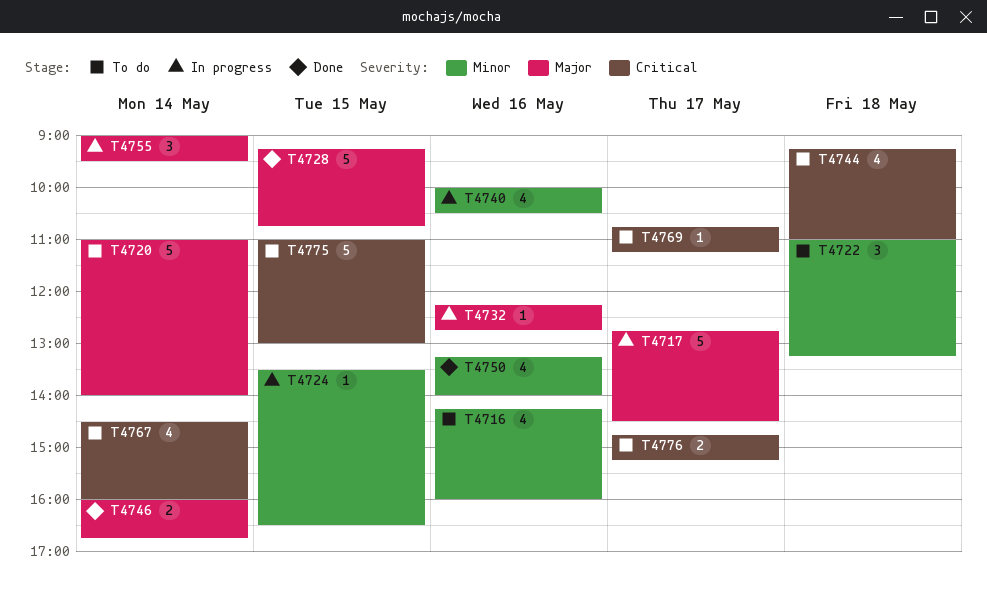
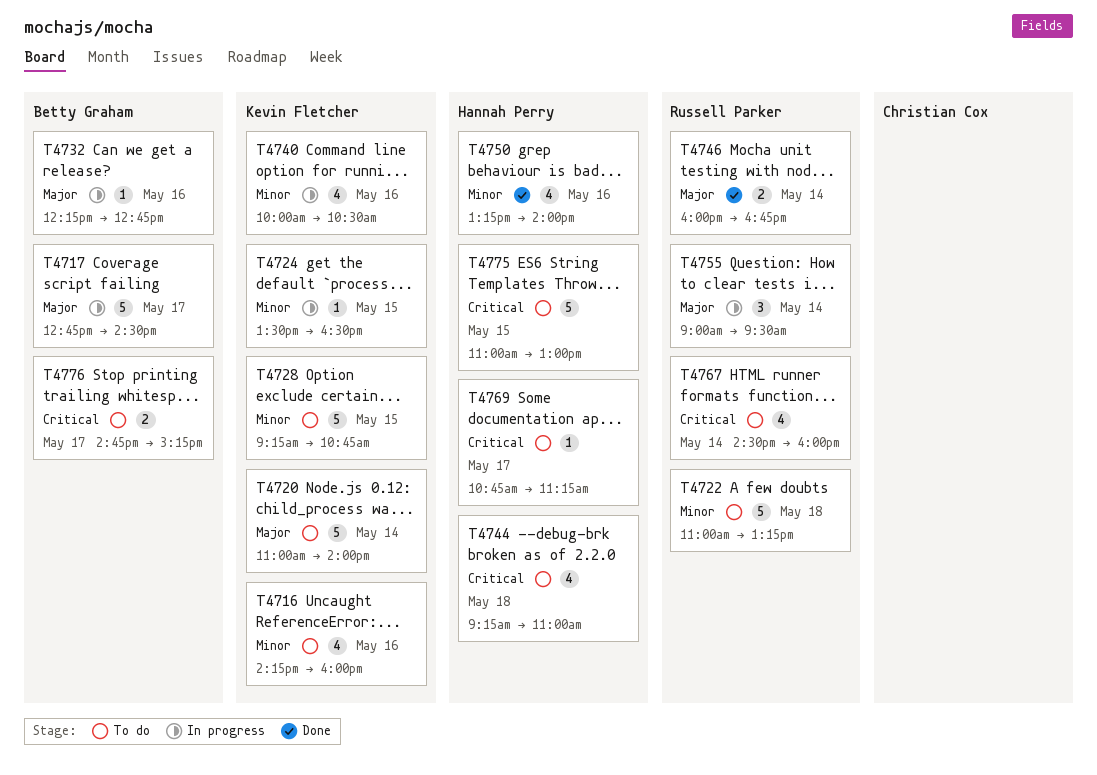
T4722, estimate: 3 -> 5
T4728, status: Done -> To do
T4728, priority: Major -> Minor

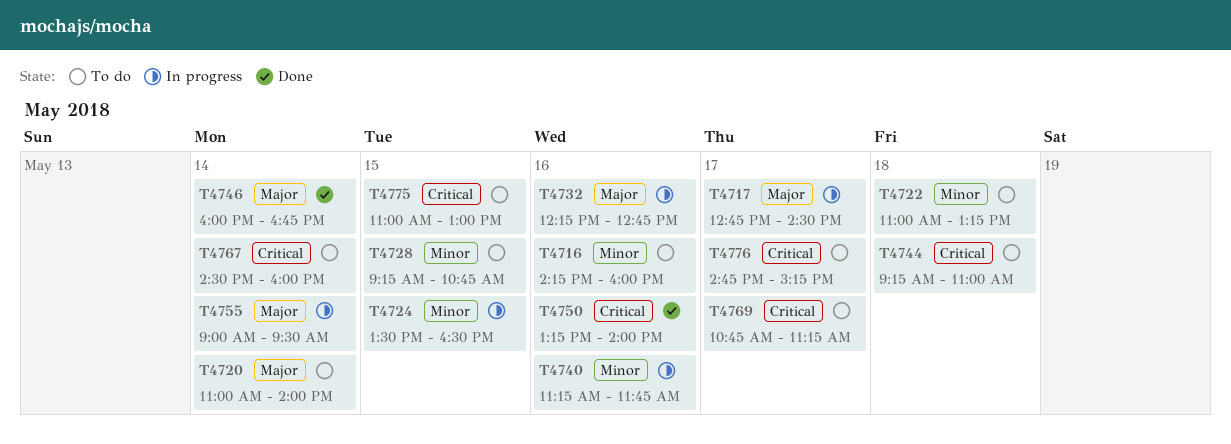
T4740, begins: 10:00 -> 11:15
T4740, ends: 10:30 -> 11:45
T4750, priority: Minor -> Critical

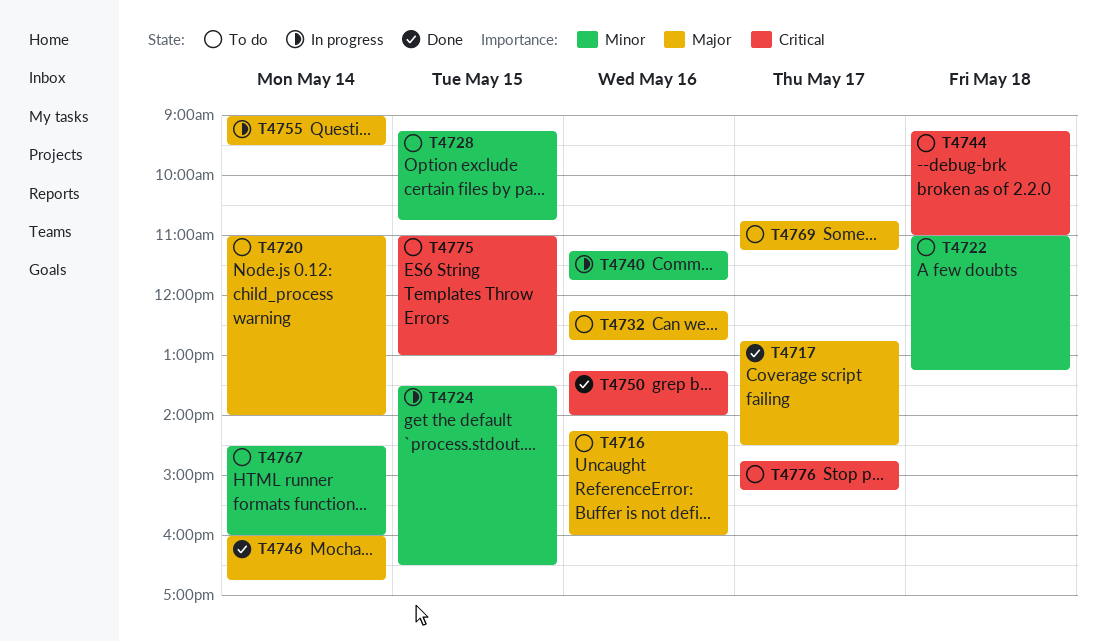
T4716, priority: Minor -> Major
T4717, status: In progress -> Done
T4732, status: In progress -> To do
T4767, priority: Critical -> Minor
T4769, priority: Critical -> Major

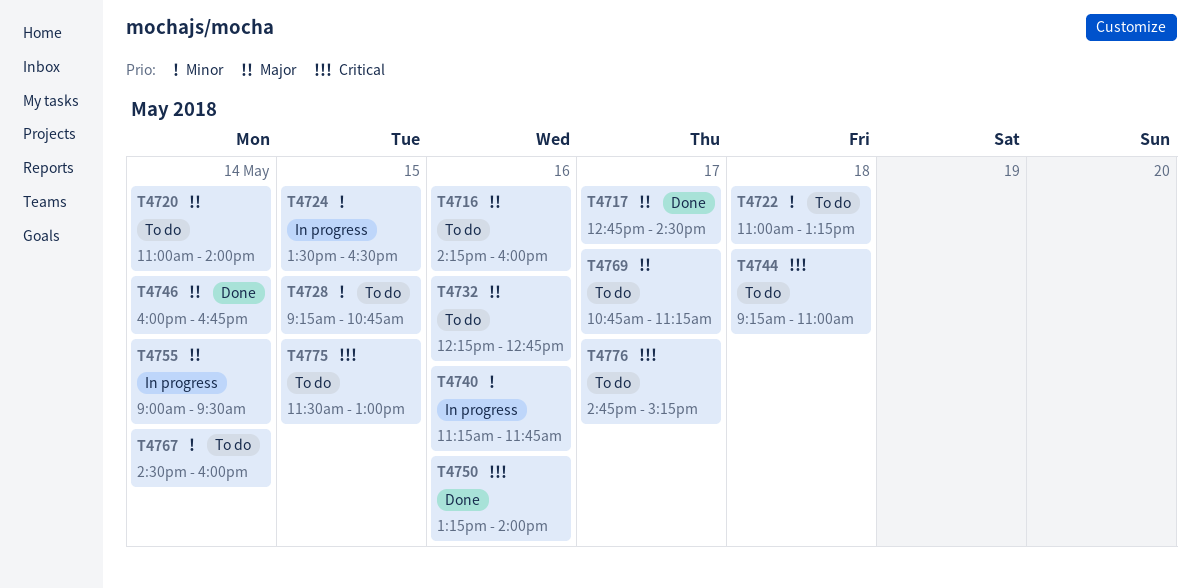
T4775, begins: 11:00 -> 11:30

